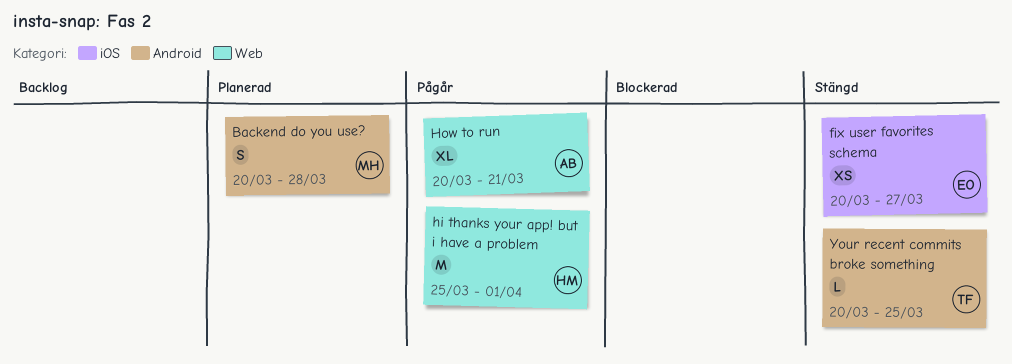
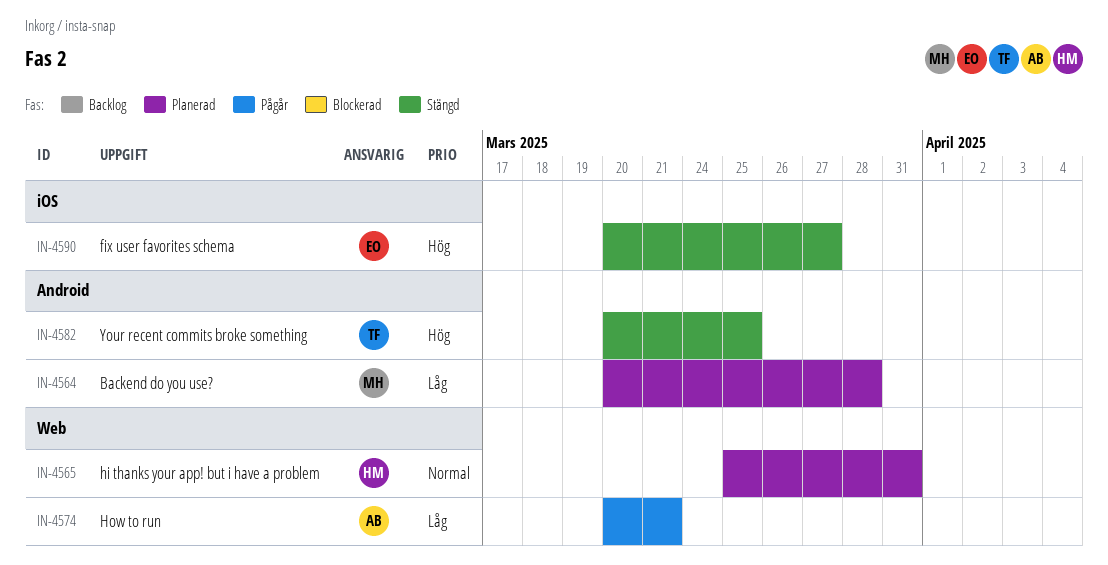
hi thanks your app! but i have a problem, status: Pågår -> Planerad
hi thanks your app! but i have a problem, due: Apr 1 -> Mar 31

